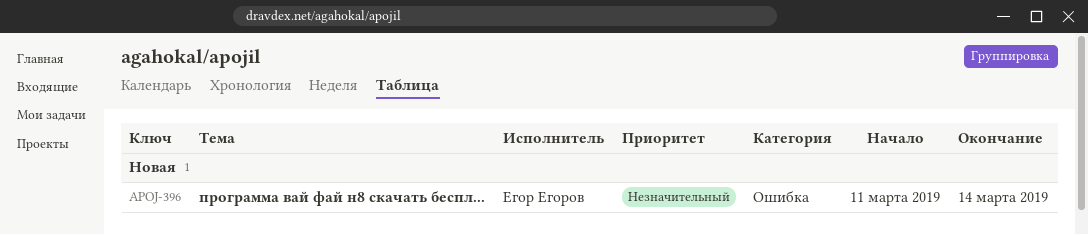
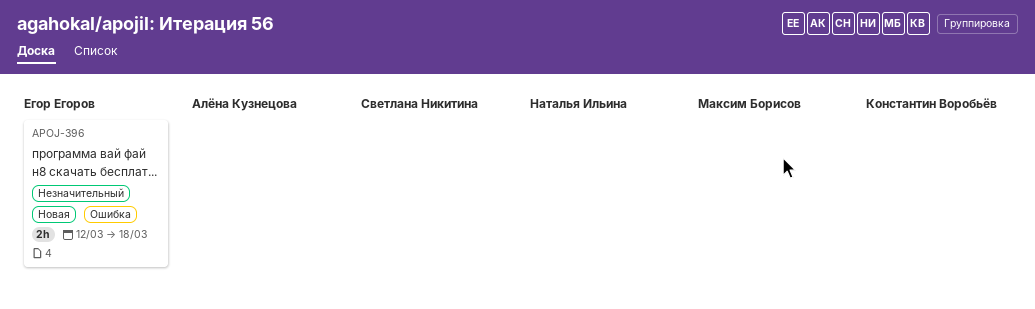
APOJ-396, start: Mar 11 -> Mar 12
APOJ-396, due: Mar 14 -> Mar 18

